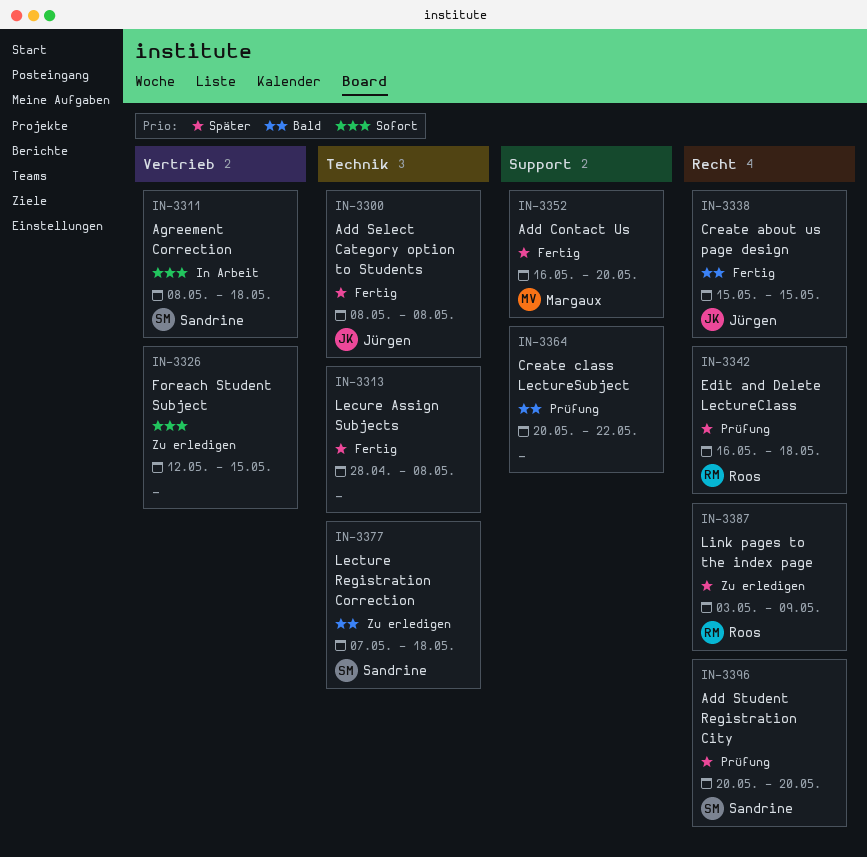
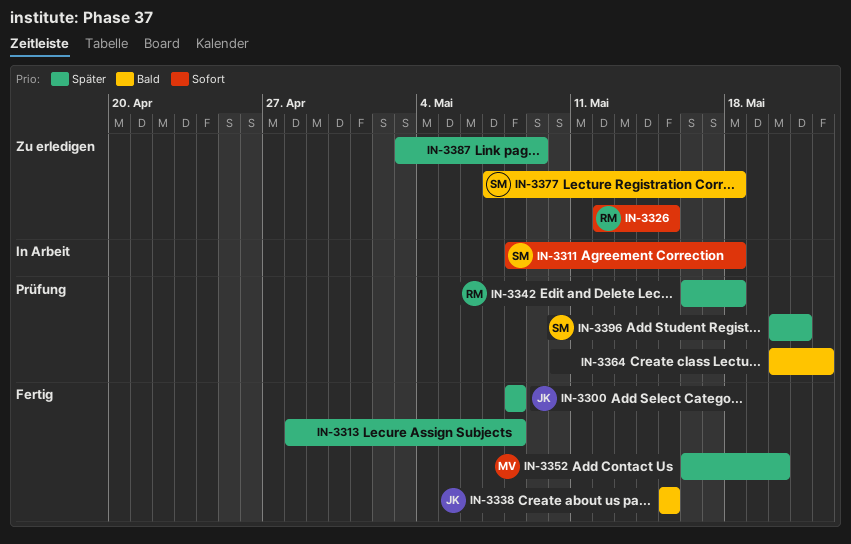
IN-3326, owner: none -> Roos
IN-3387, owner: Roos -> none
IN-3396, due: May 20 -> May 21

